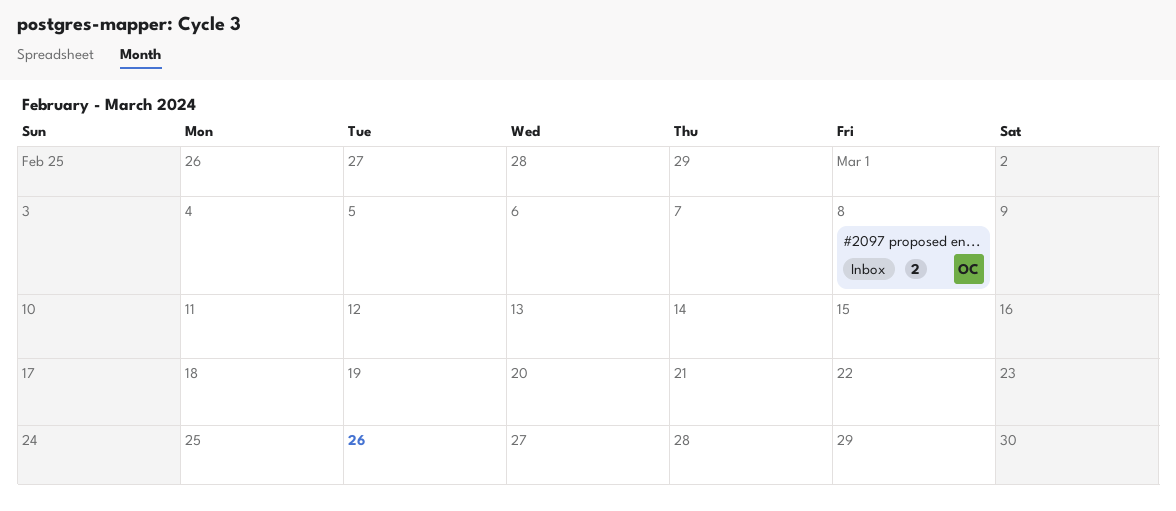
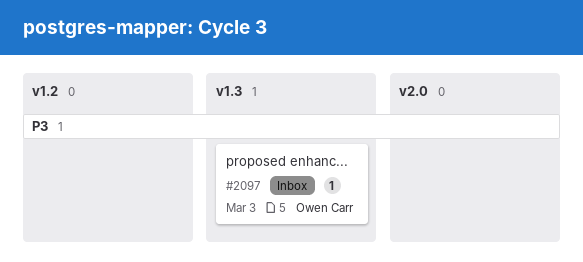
#2097, estimate: 2 -> 1
#2097, due: Mar 8 -> Mar 3

